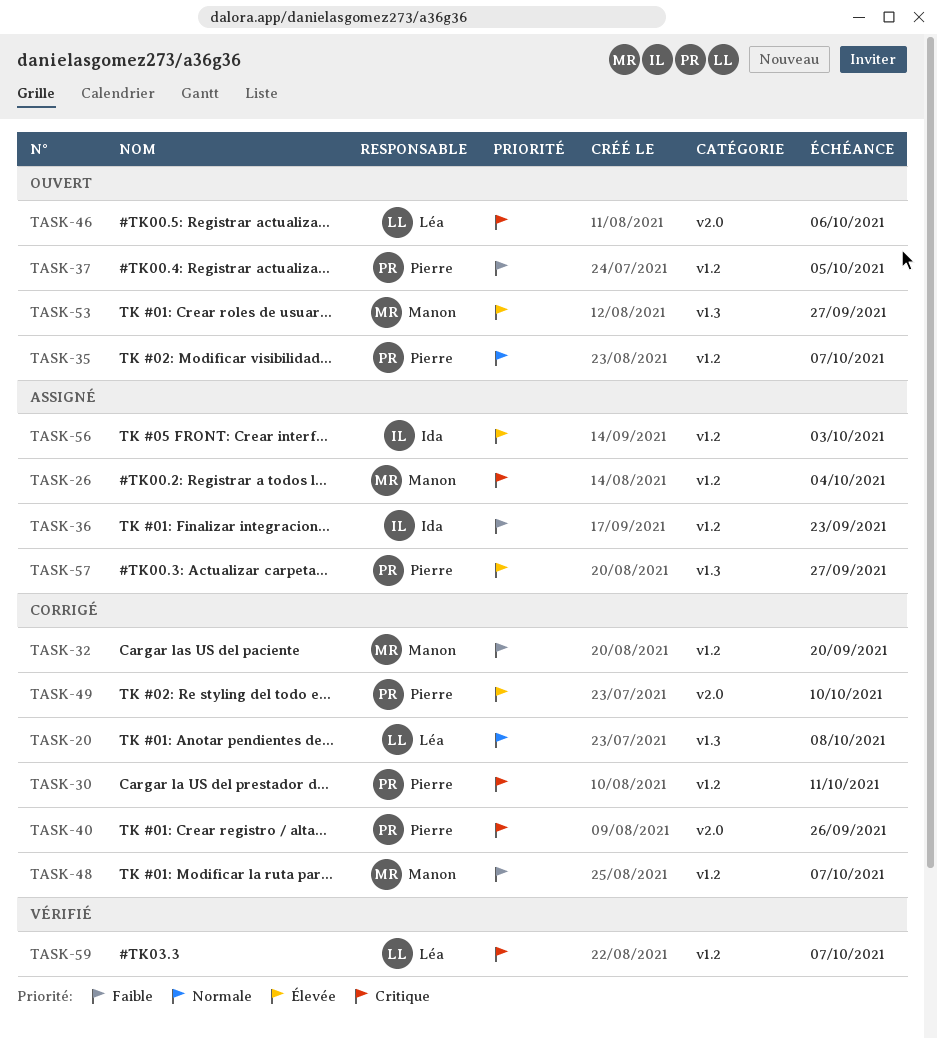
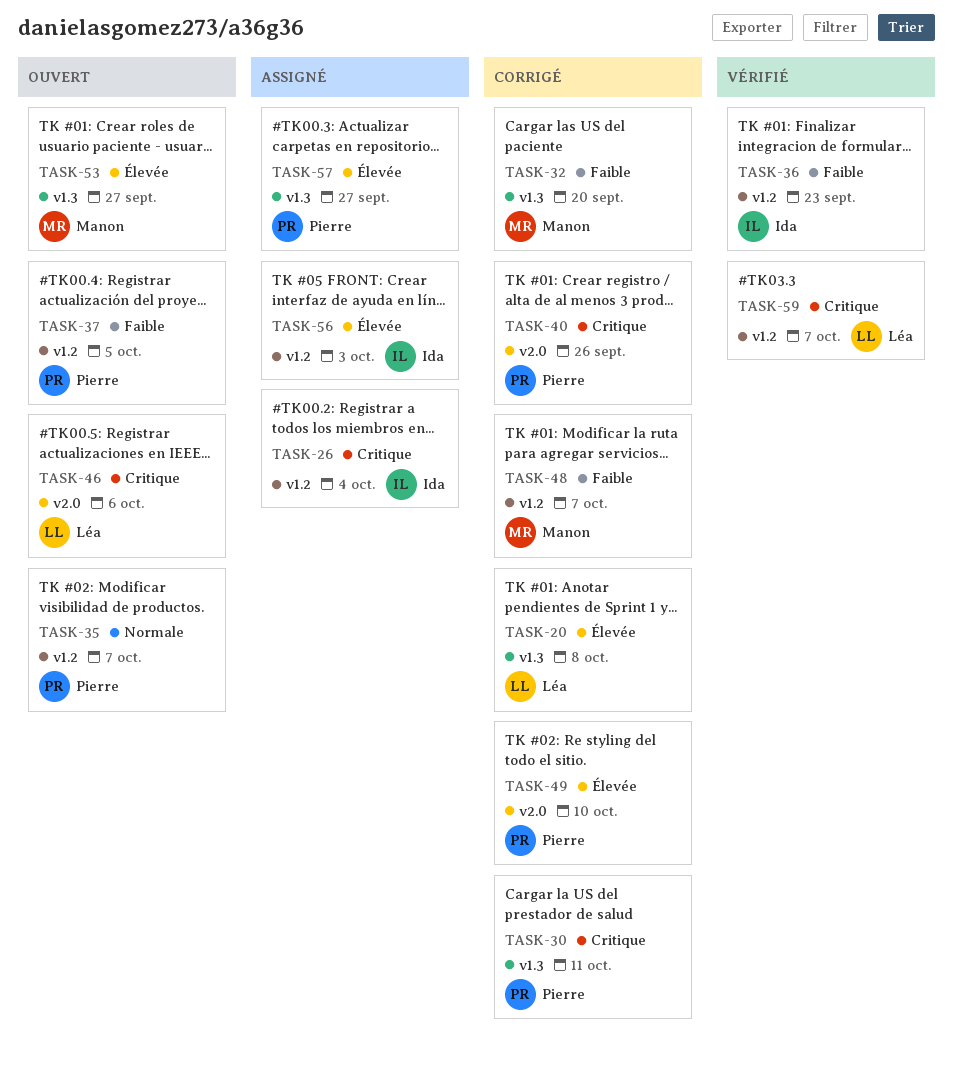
TASK-20, priority: Normale -> Élevée
TASK-26, owner: Manon -> Ida
TASK-30, label: v1.2 -> v1.3
TASK-32, label: v1.2 -> v1.3
TASK-36, status: Assigné -> Vérifié

